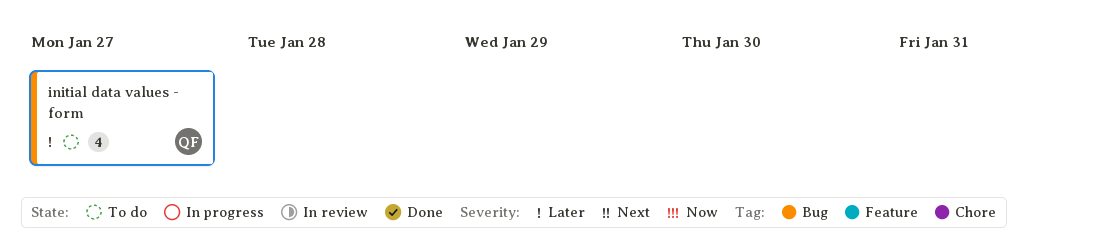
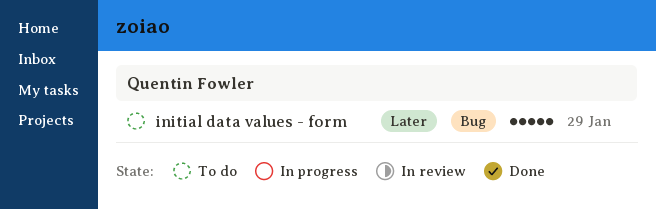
initial data values - form, estimate: 4 -> 5
initial data values - form, due: Jan 27 -> Jan 29

